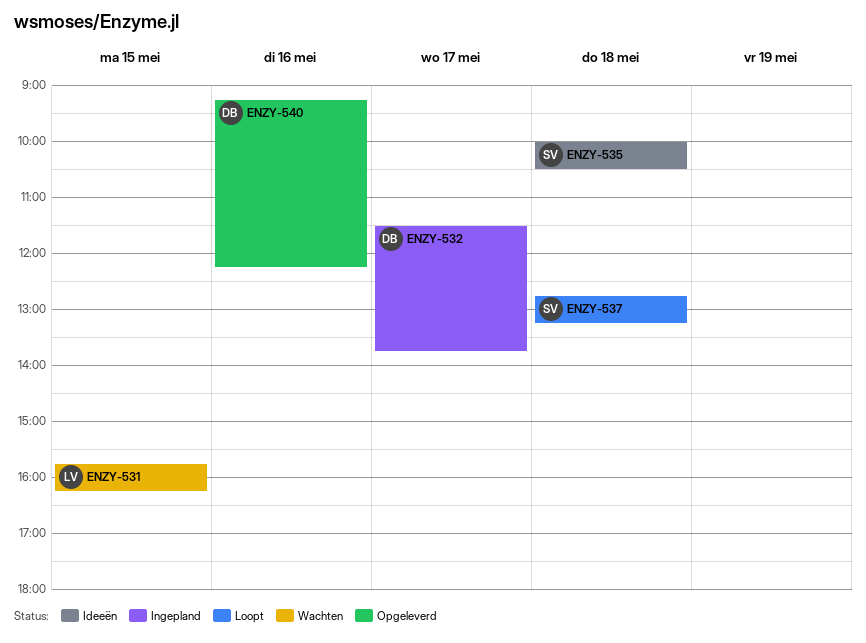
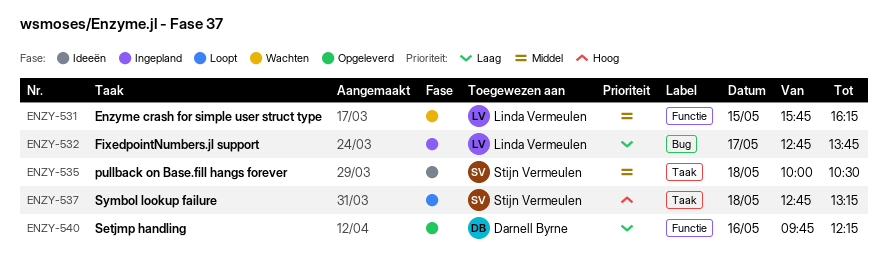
ENZY-532, owner: Darnell Byrne -> Linda Vermeulen
ENZY-532, begins: 11:30 -> 12:45
ENZY-540, begins: 09:15 -> 09:45

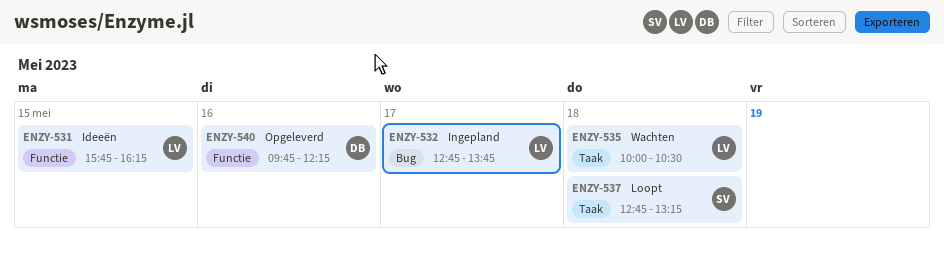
ENZY-531, status: Wachten -> Ideeën
ENZY-535, status: Ideeën -> Wachten
ENZY-535, owner: Stijn Vermeulen -> Linda Vermeulen

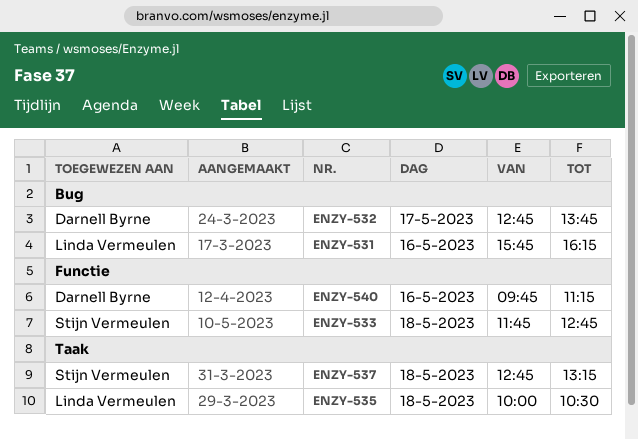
ENZY-531, label: Functie -> Bug
ENZY-531, day: May 15 -> May 16
ENZY-532, owner: Linda Vermeulen -> Darnell Byrne
ENZY-533: none -> present
ENZY-540, ends: 12:15 -> 11:15

